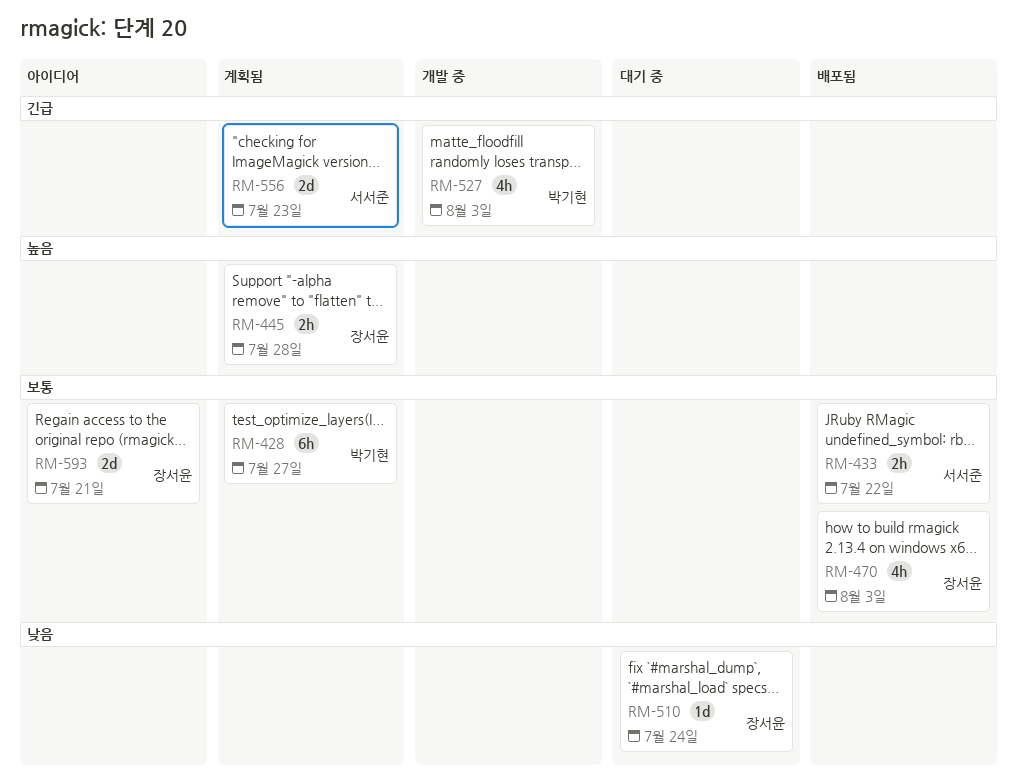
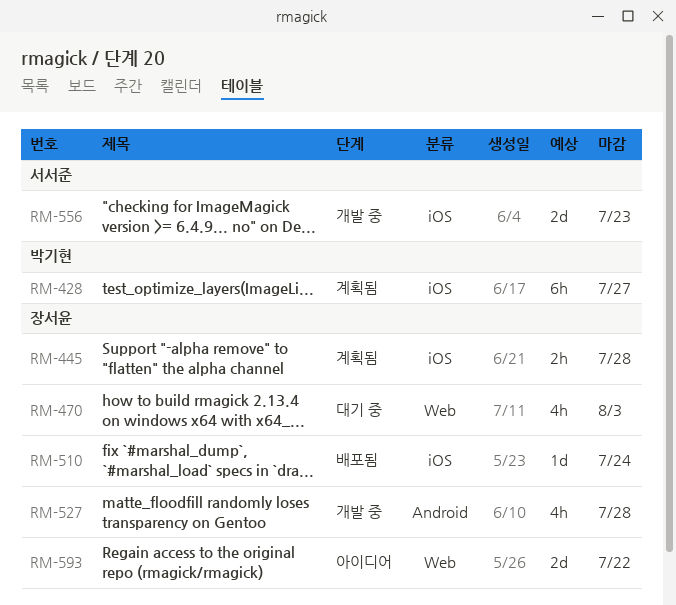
RM-433: present -> none
RM-470, status: 배포됨 -> 대기 중
RM-510, status: 대기 중 -> 배포됨
RM-527, owner: 박기현 -> 장서윤
RM-527, due: Aug 3 -> Jul 28
RM-556, status: 계획됨 -> 개발 중
RM-593, due: Jul 21 -> Jul 22

